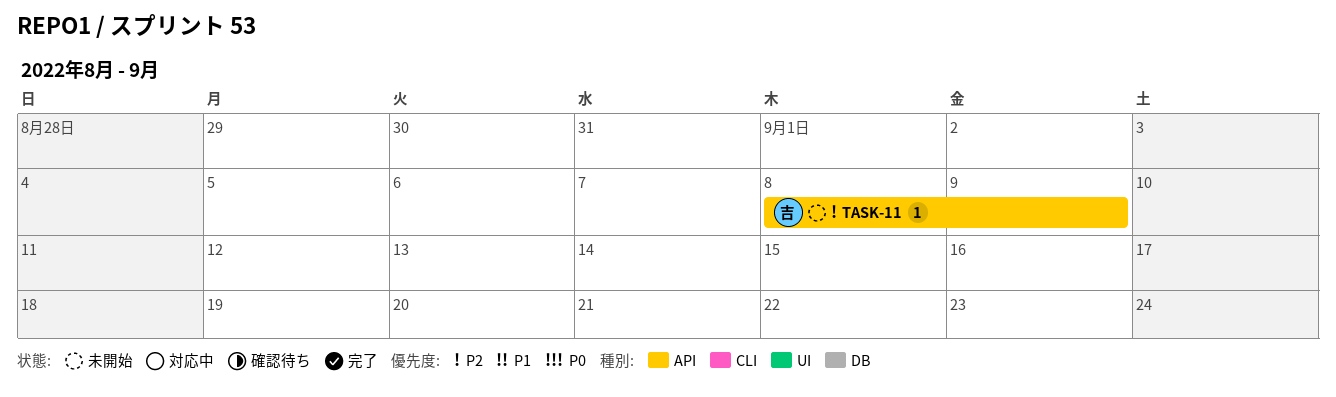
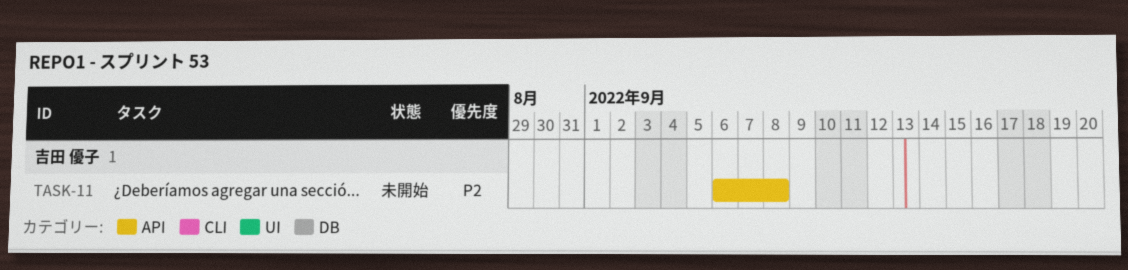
TASK-11, start: Sep 8 -> Sep 6
TASK-11, due: Sep 9 -> Sep 8

